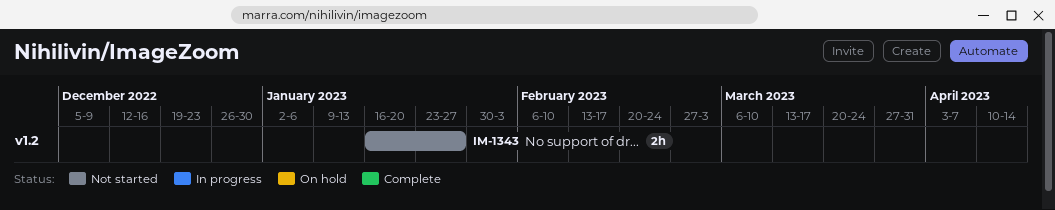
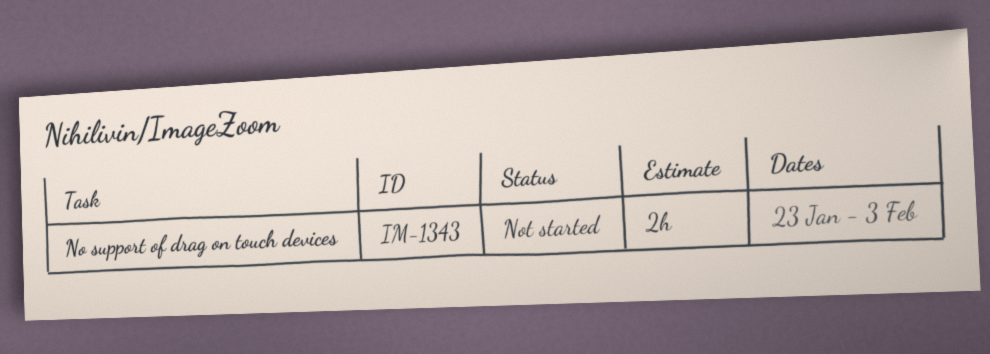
IM-1343, start: Jan 16 -> Jan 23
IM-1343, due: Jan 27 -> Feb 3

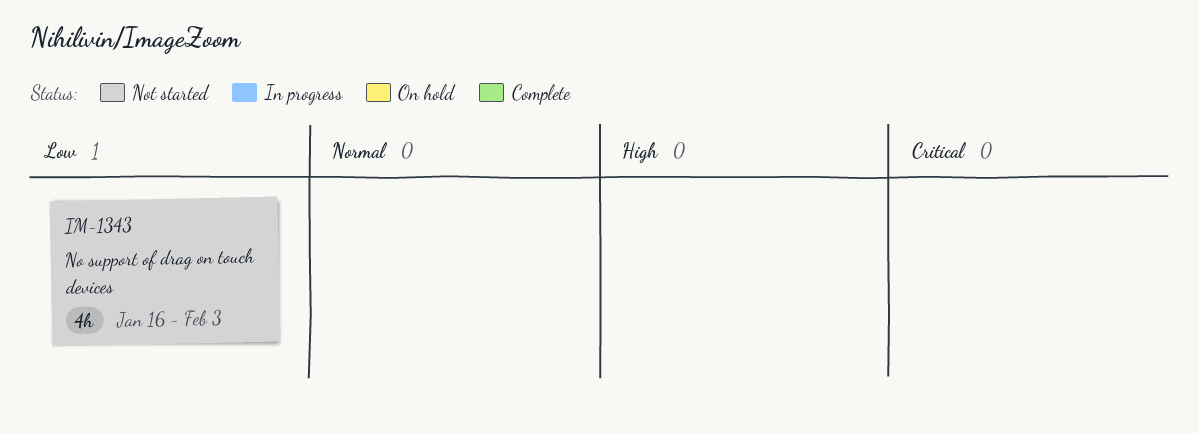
IM-1343, estimate: 2h -> 4h
IM-1343, start: Jan 23 -> Jan 16

